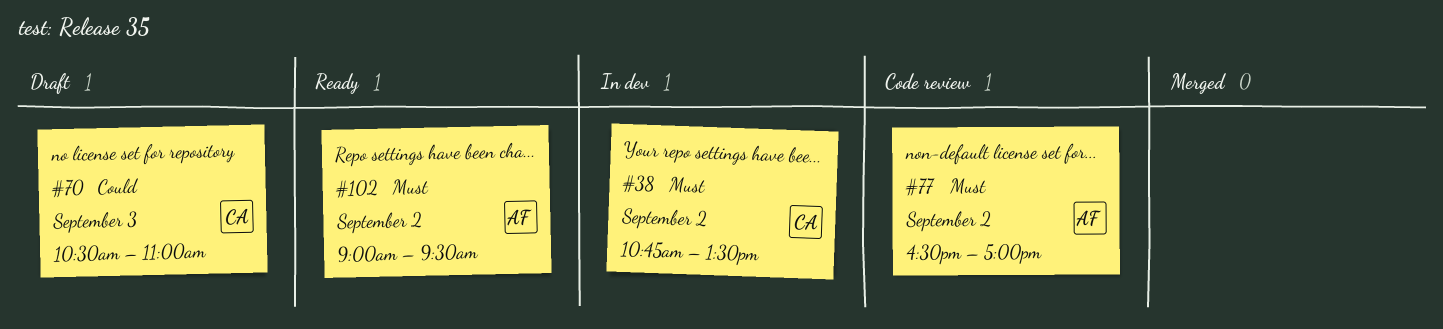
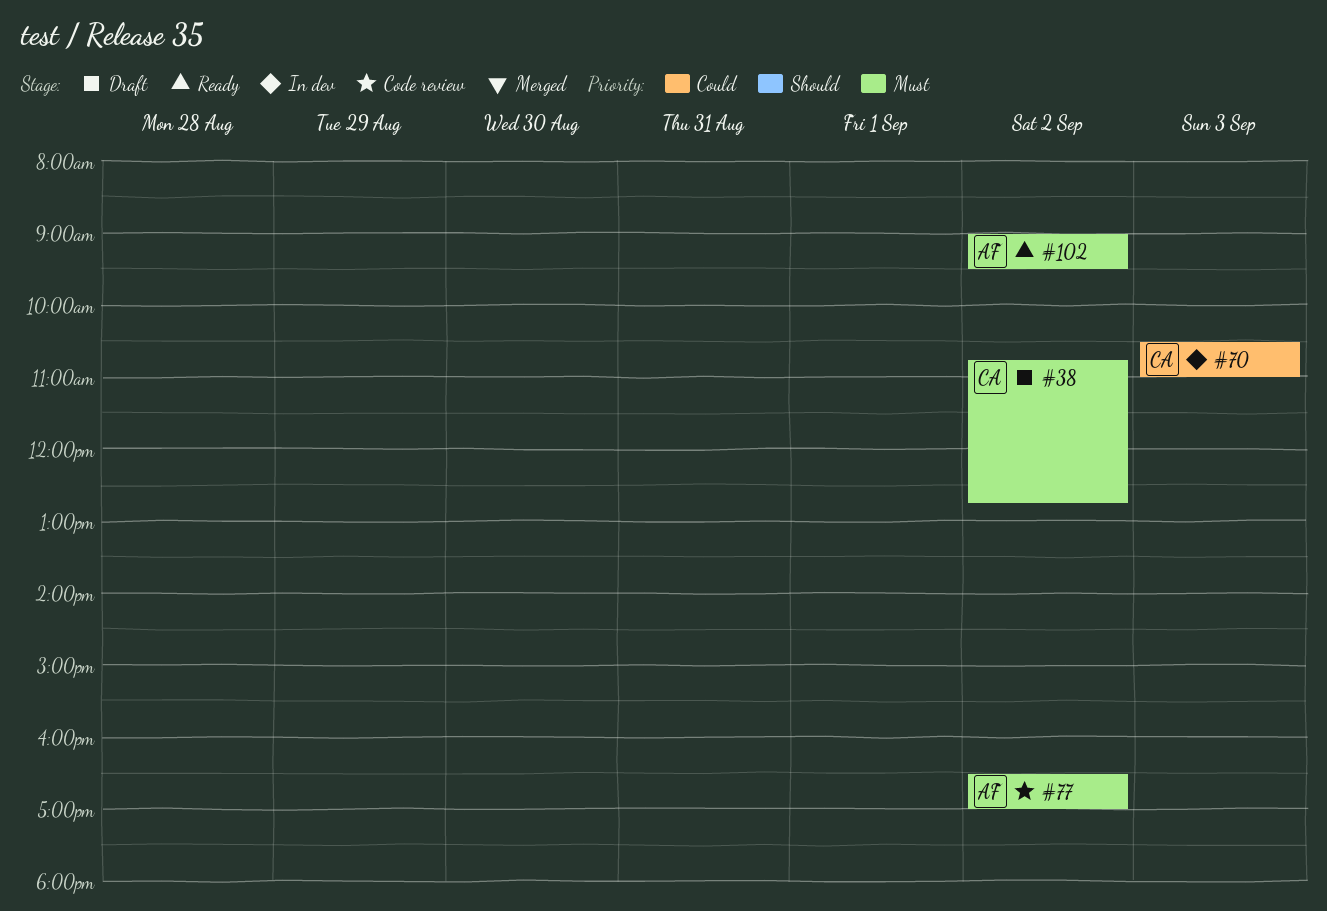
#38, status: In dev -> Draft
#38, ends: 13:30 -> 12:45
#70, status: Draft -> In dev

